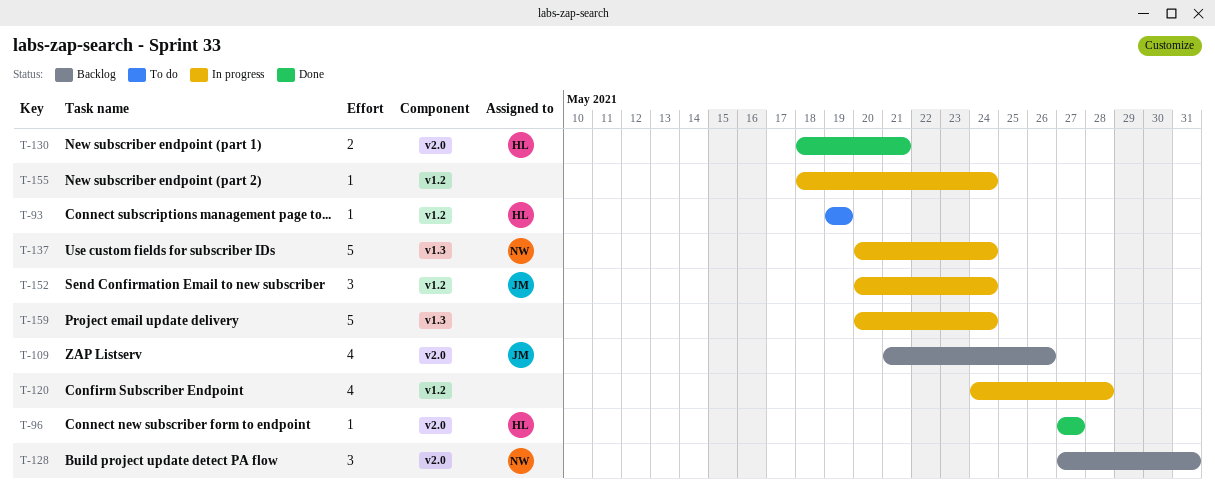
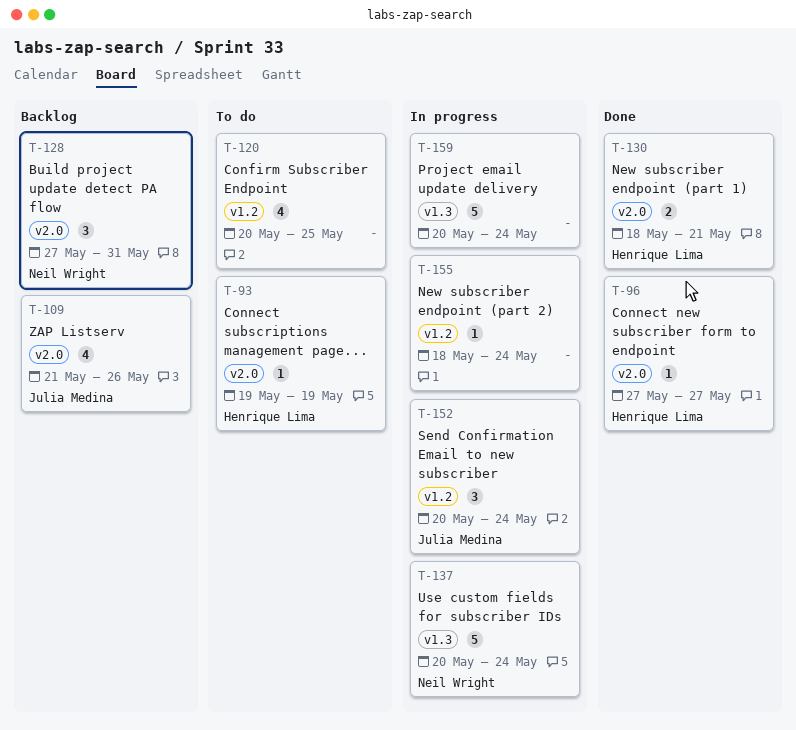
T-93, label: v1.2 -> v2.0
T-120, status: In progress -> To do
T-120, start: May 24 -> May 20
T-120, due: May 28 -> May 25

